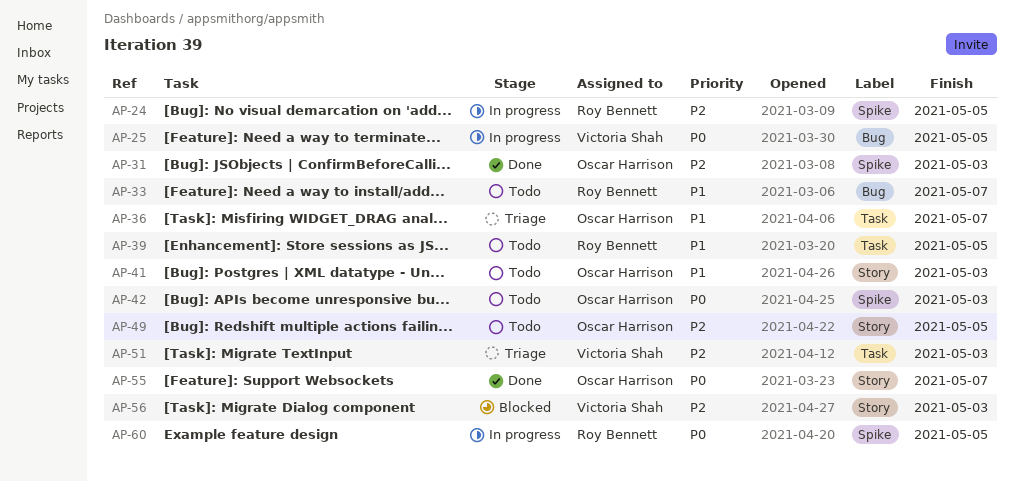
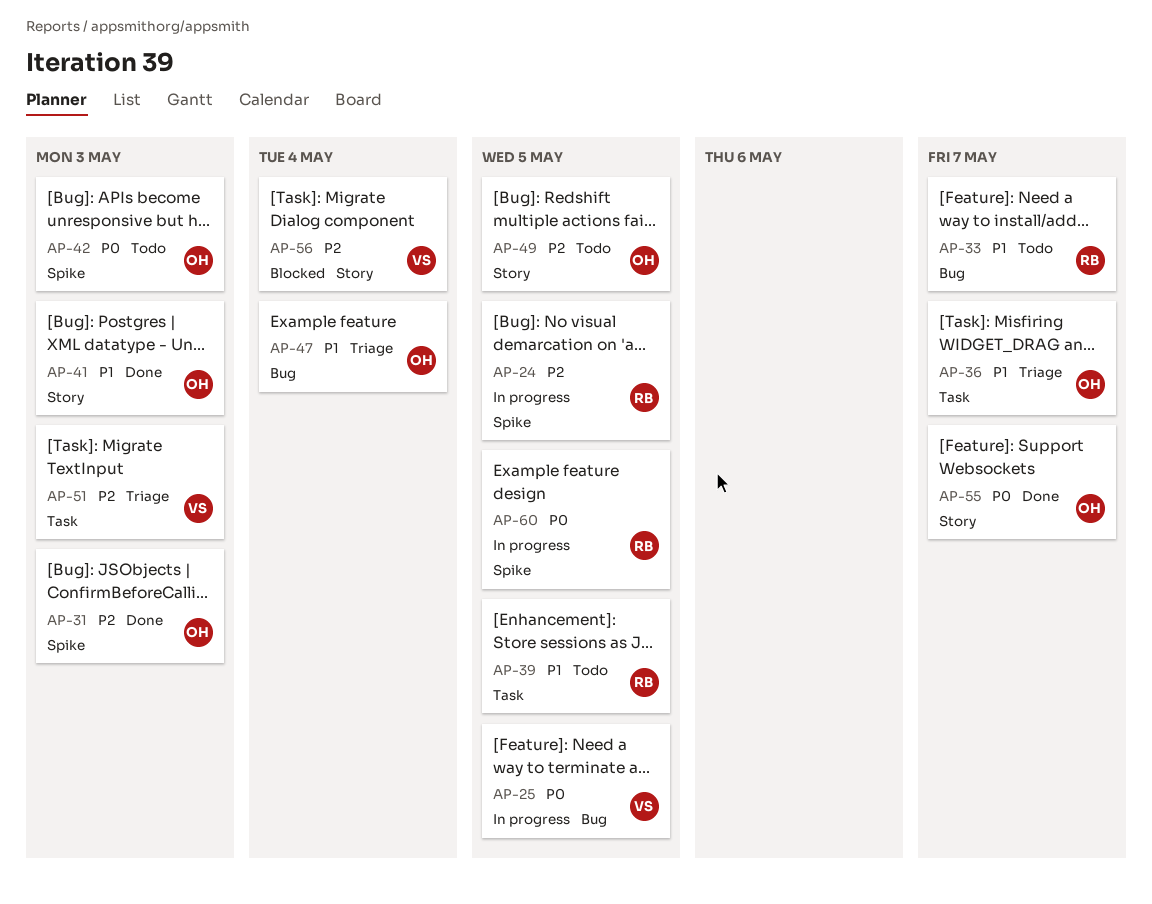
AP-41, status: Todo -> Done
AP-47: none -> present
AP-56, due: May 3 -> May 4

